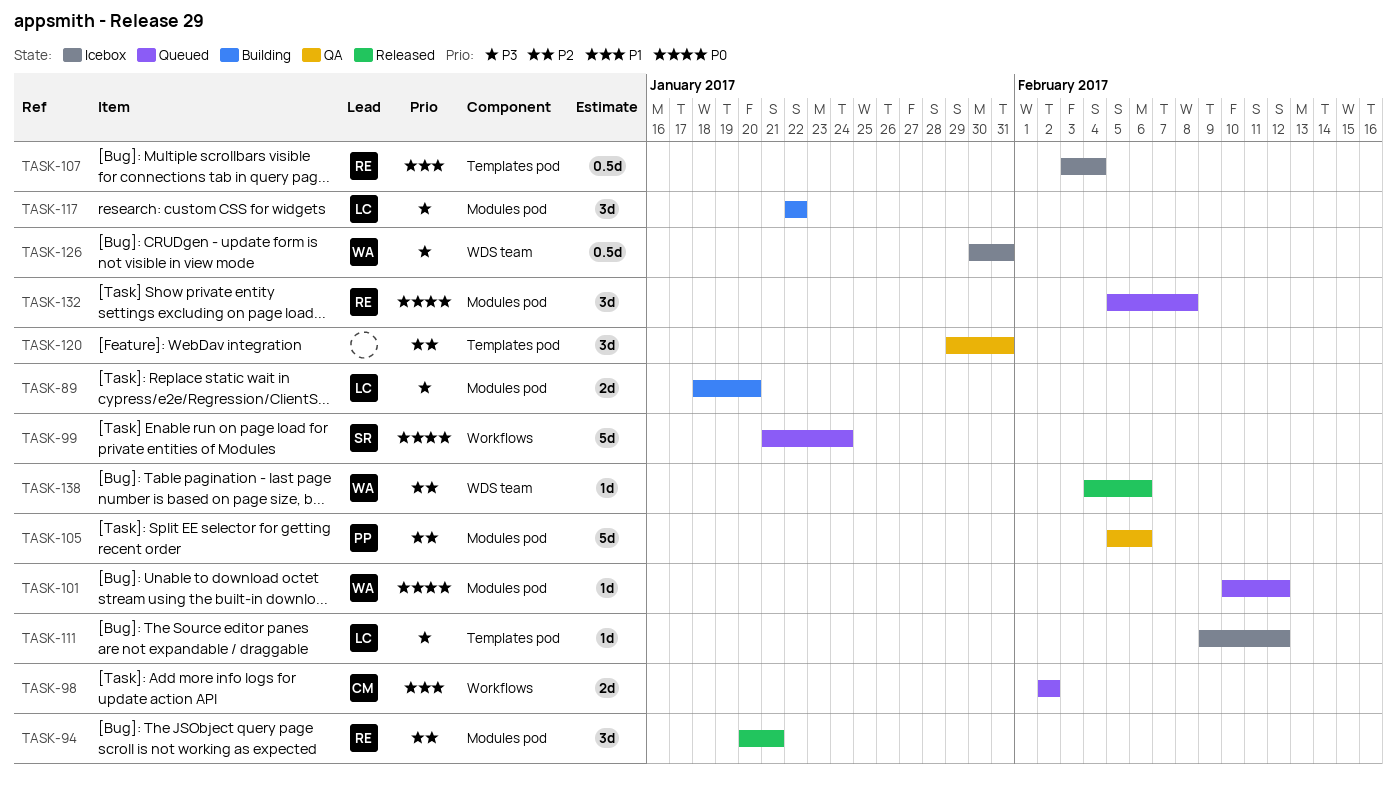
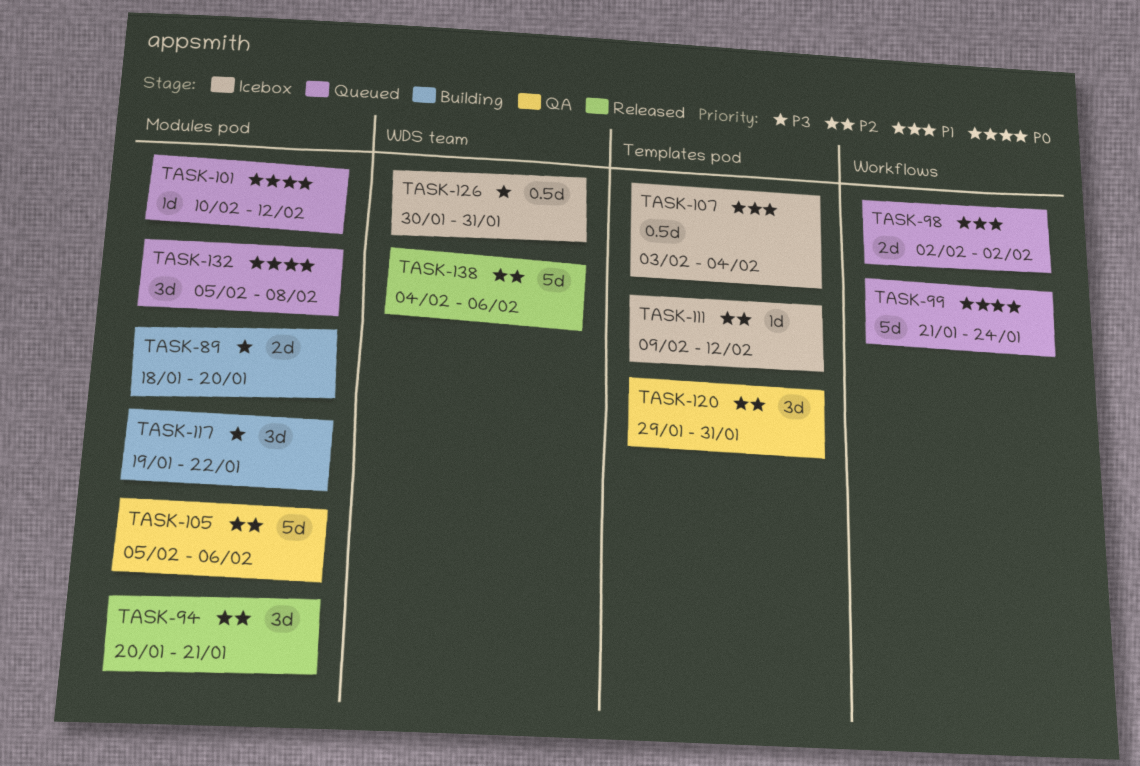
TASK-111, priority: P3 -> P2
TASK-117, start: Jan 22 -> Jan 19
TASK-138, estimate: 1d -> 5d

